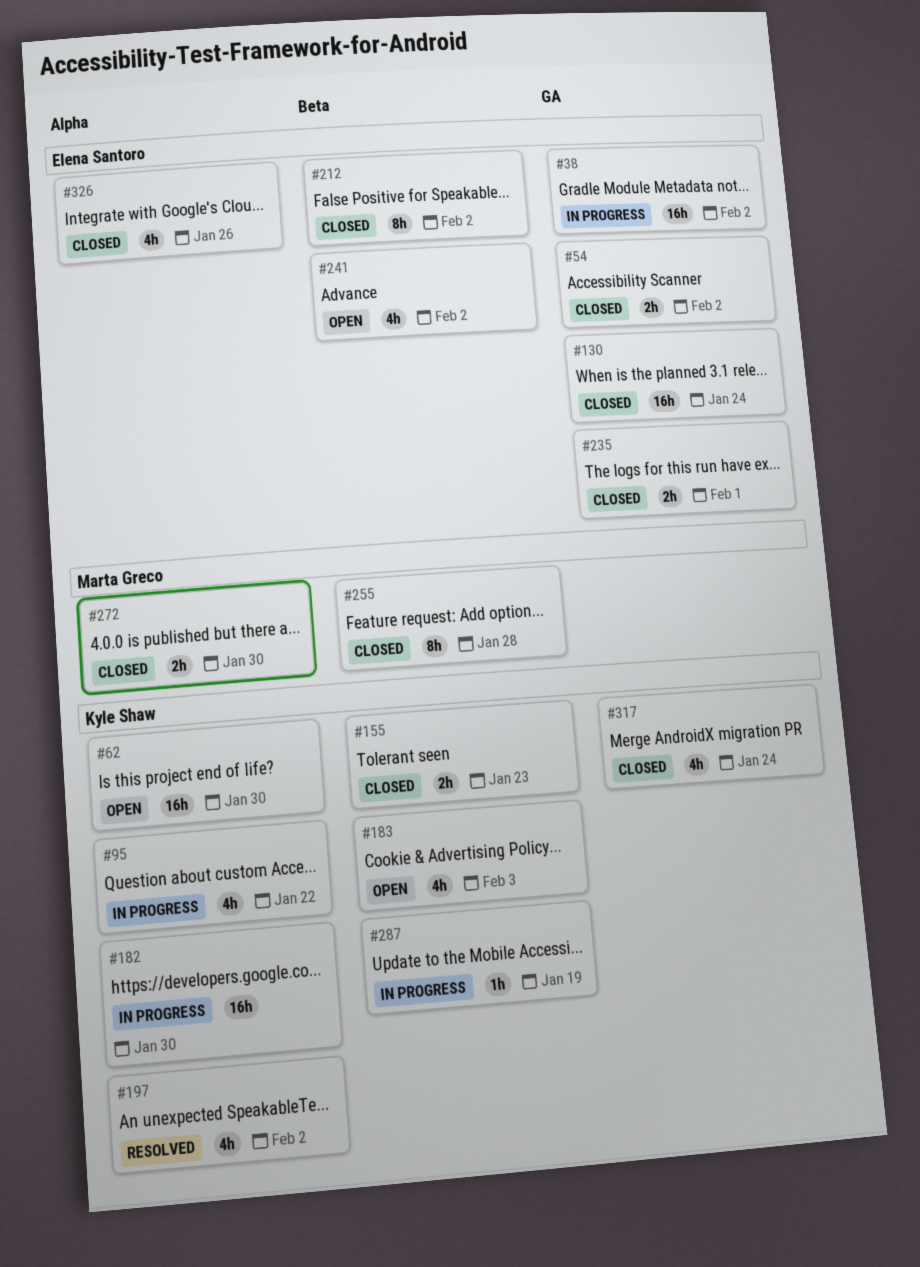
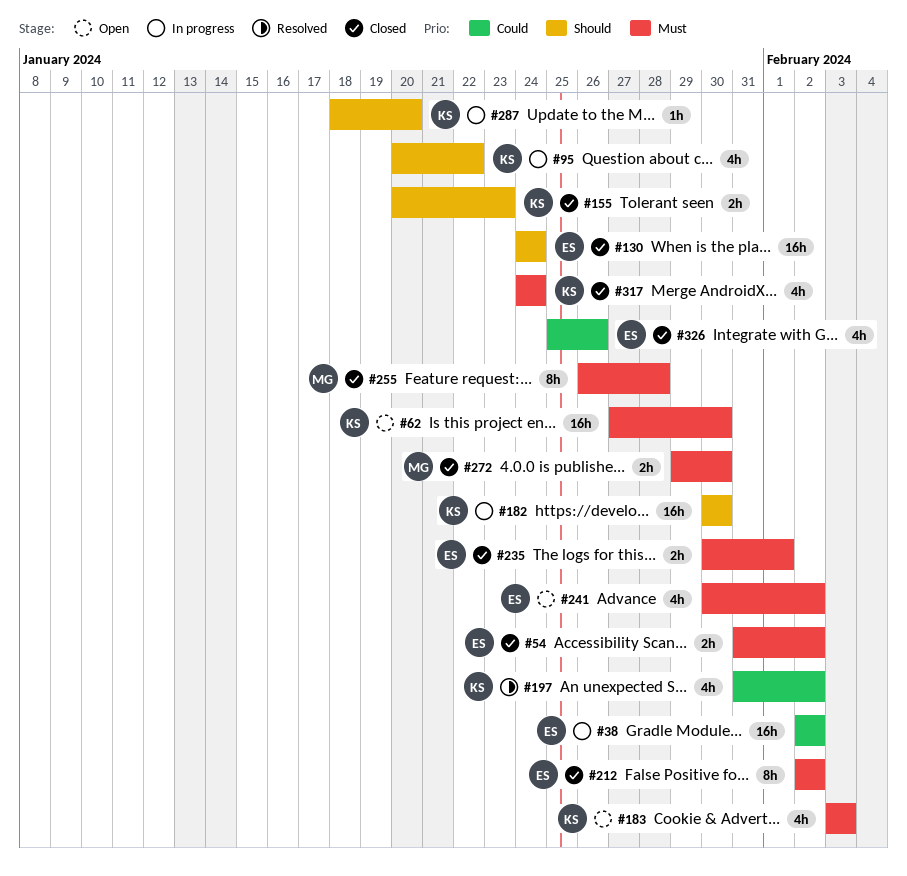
#287, due: Jan 19 -> Jan 20

